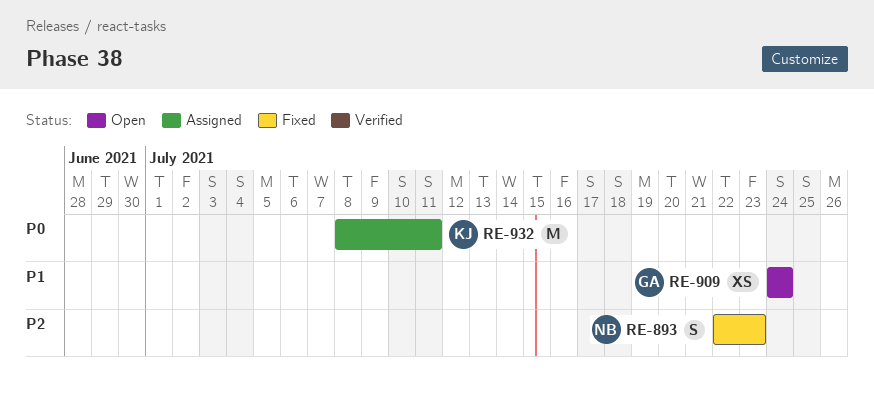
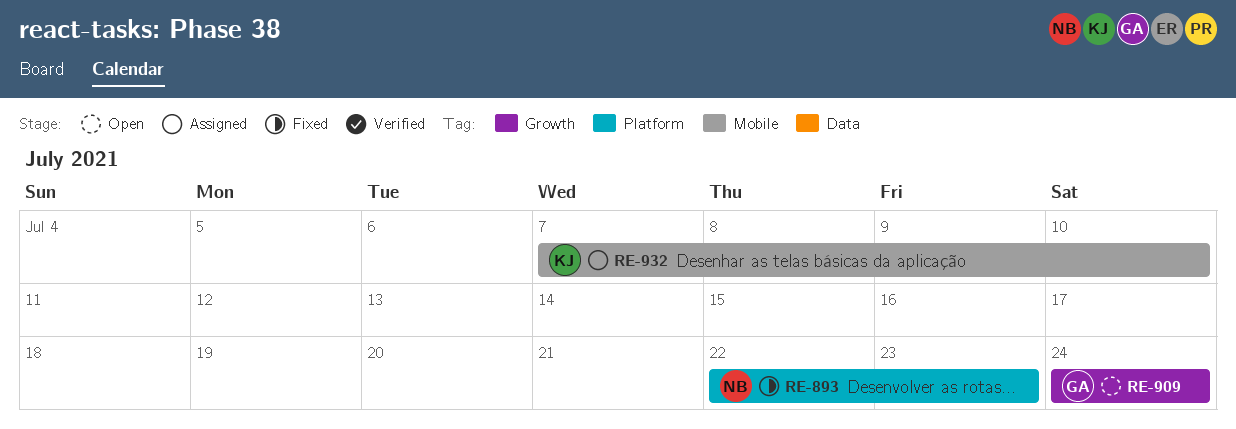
RE-932, start: Jul 8 -> Jul 7
RE-932, due: Jul 11 -> Jul 10

